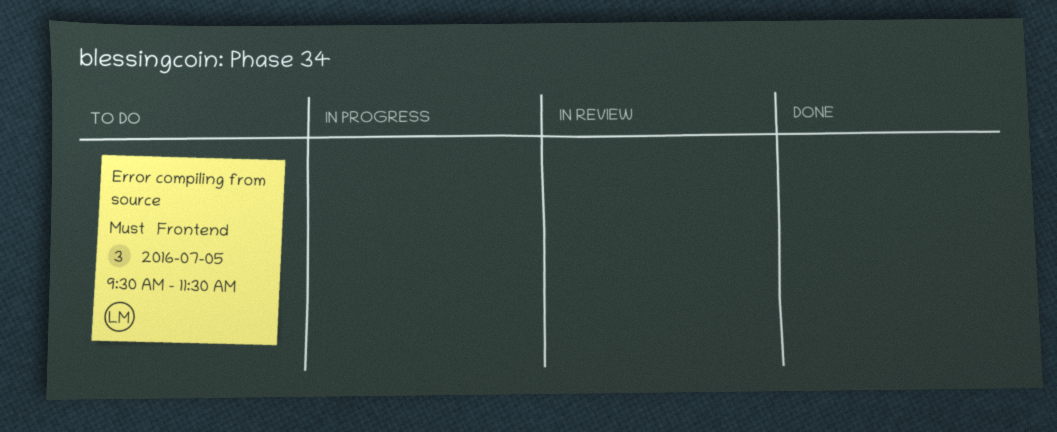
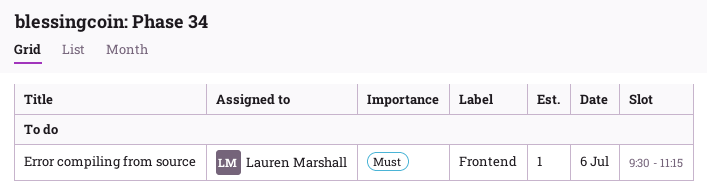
Error compiling from source, estimate: 3 -> 1
Error compiling from source, day: Jul 5 -> Jul 6
Error compiling from source, ends: 11:30 -> 11:15

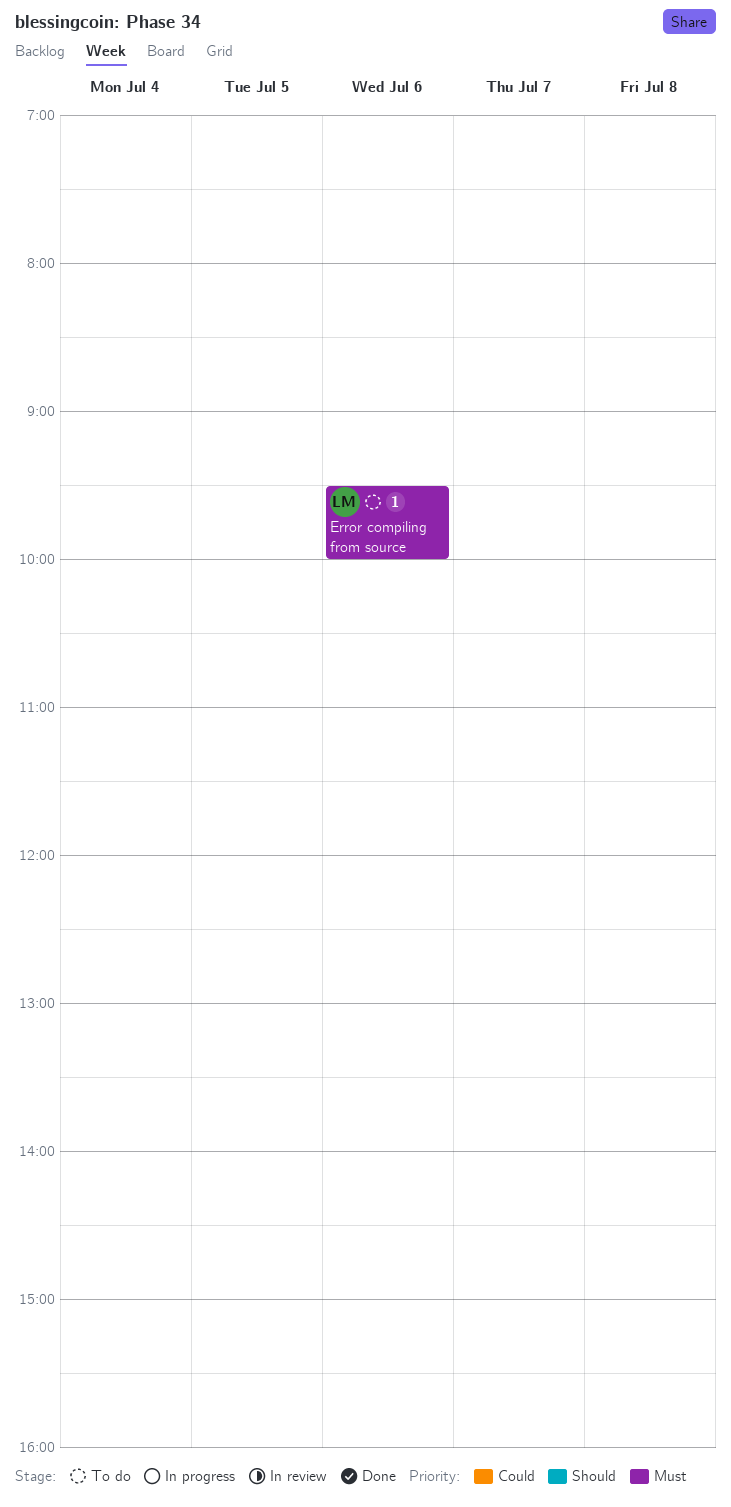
Error compiling from source, ends: 11:15 -> 10:00

